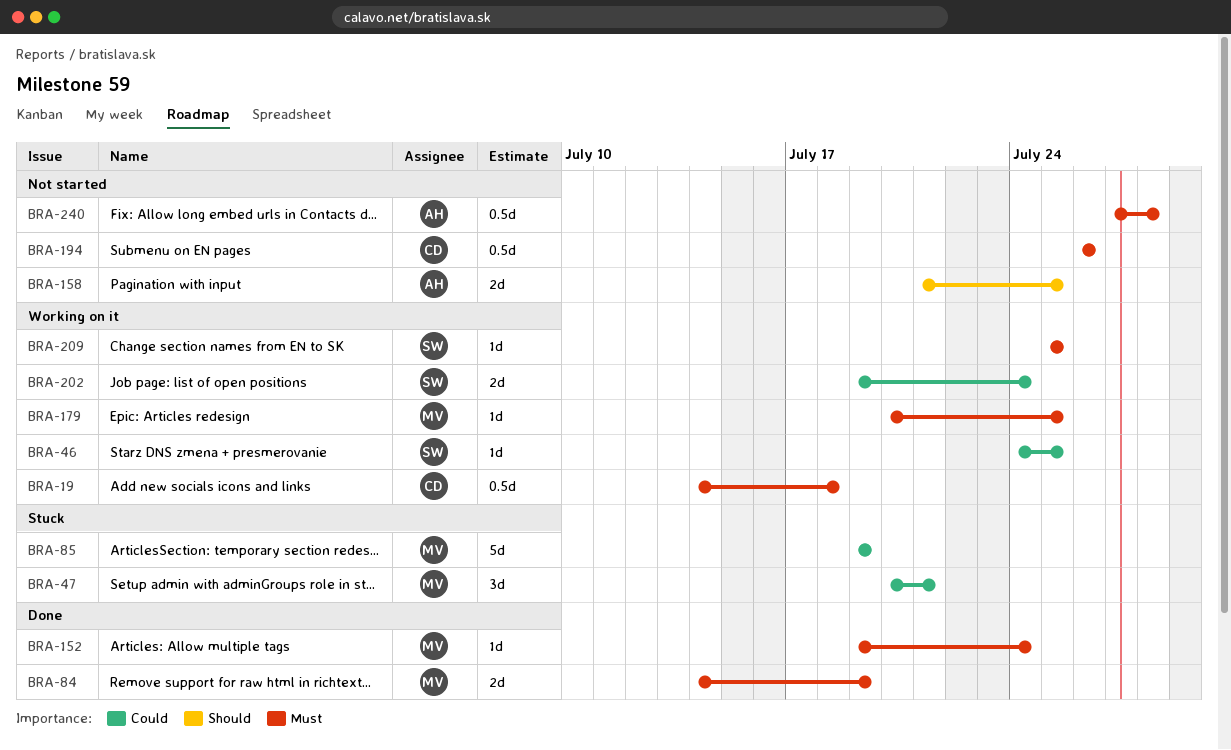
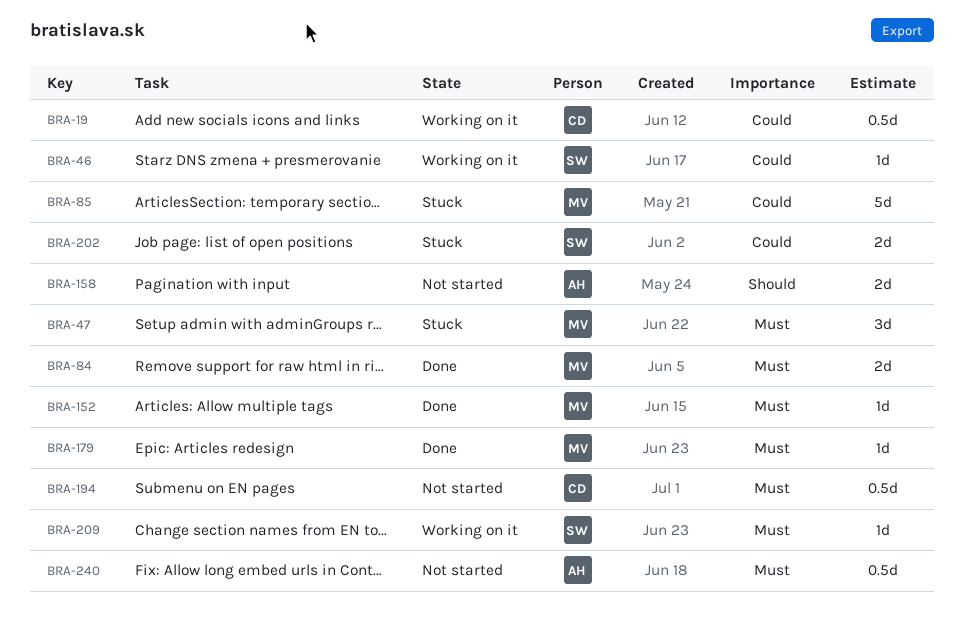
BRA-19, priority: Must -> Could
BRA-47, priority: Could -> Must
BRA-179, status: Working on it -> Done
BRA-202, status: Working on it -> Stuck

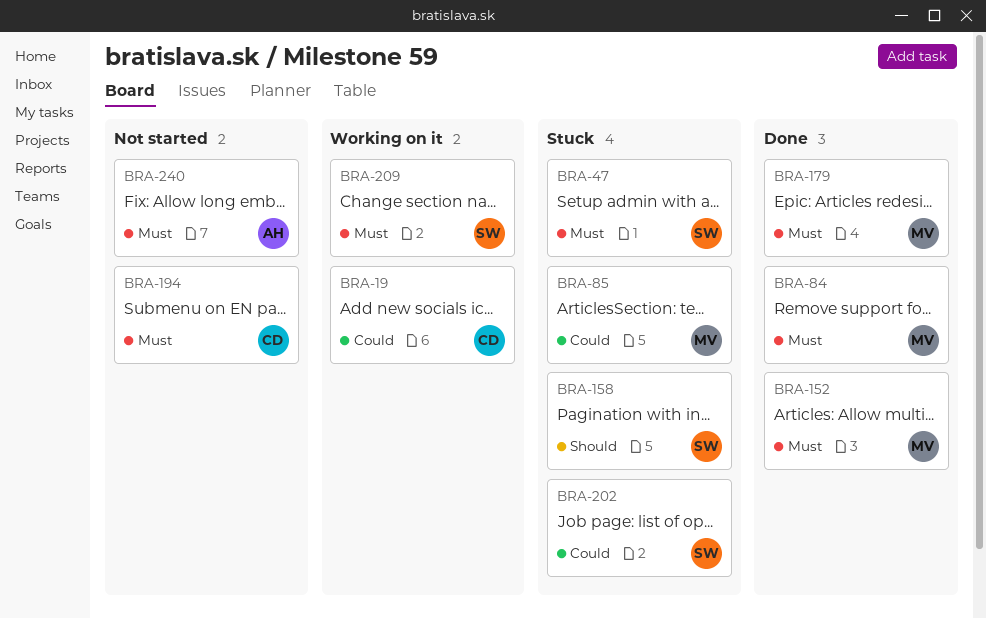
BRA-46: present -> none
BRA-47, owner: MV -> SW
BRA-158, status: Not started -> Stuck
BRA-158, owner: AH -> SW

